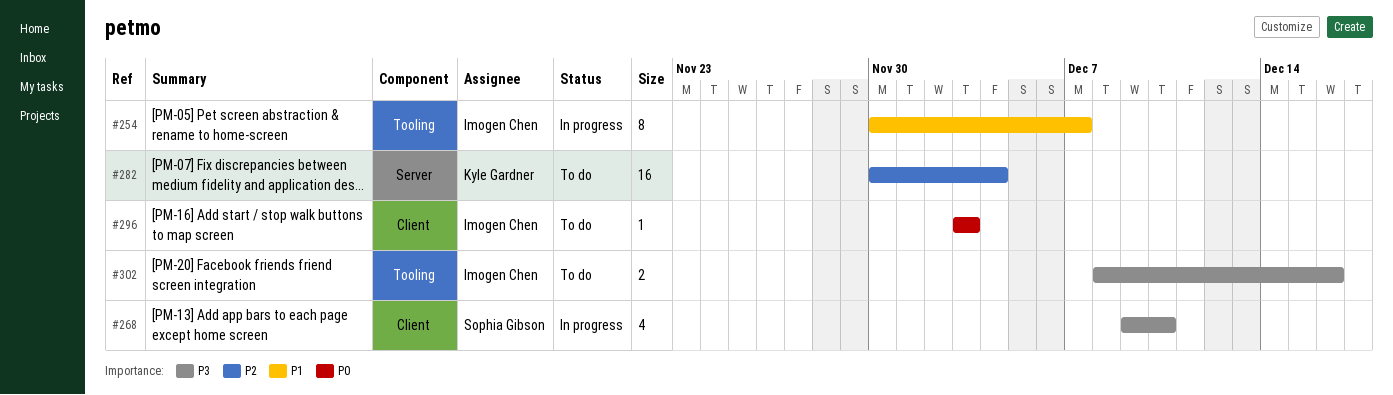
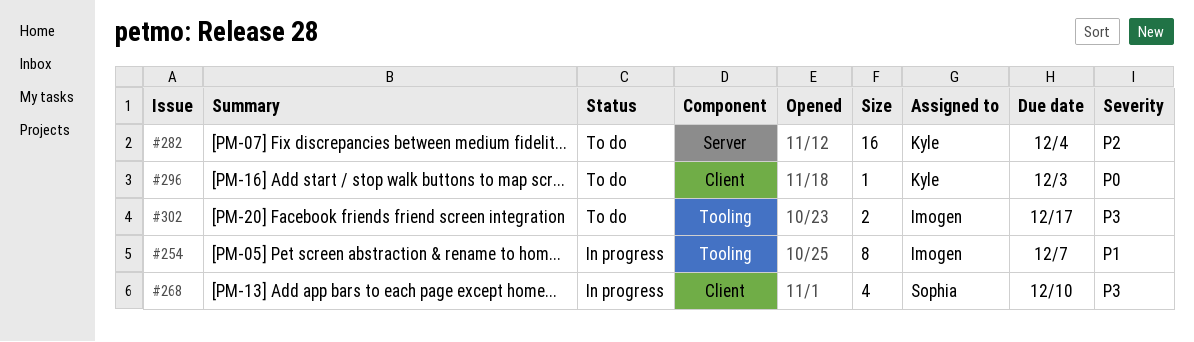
#296, owner: Imogen Chen -> Kyle Gardner
#302, due: Dec 16 -> Dec 17

